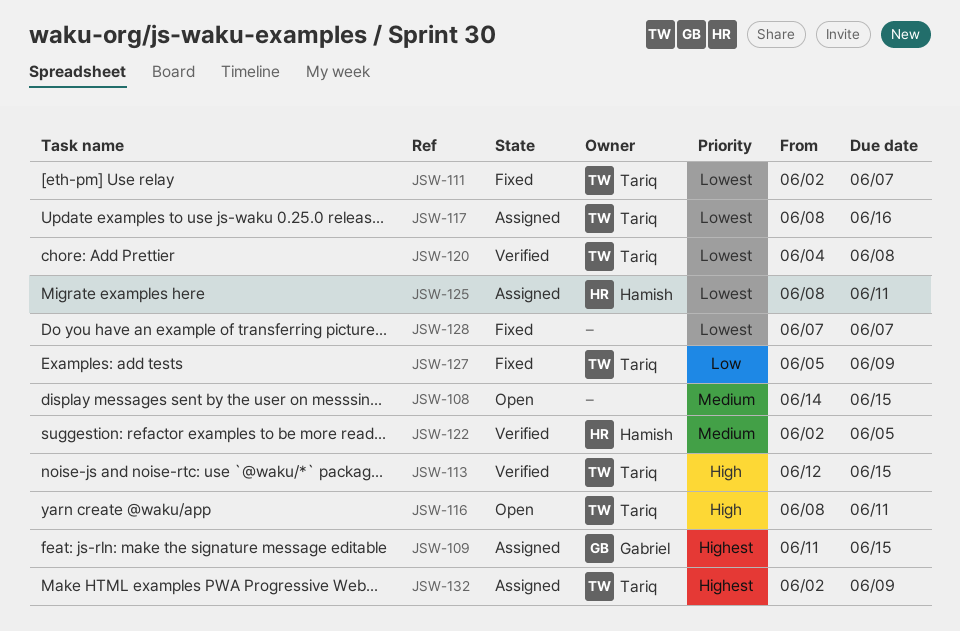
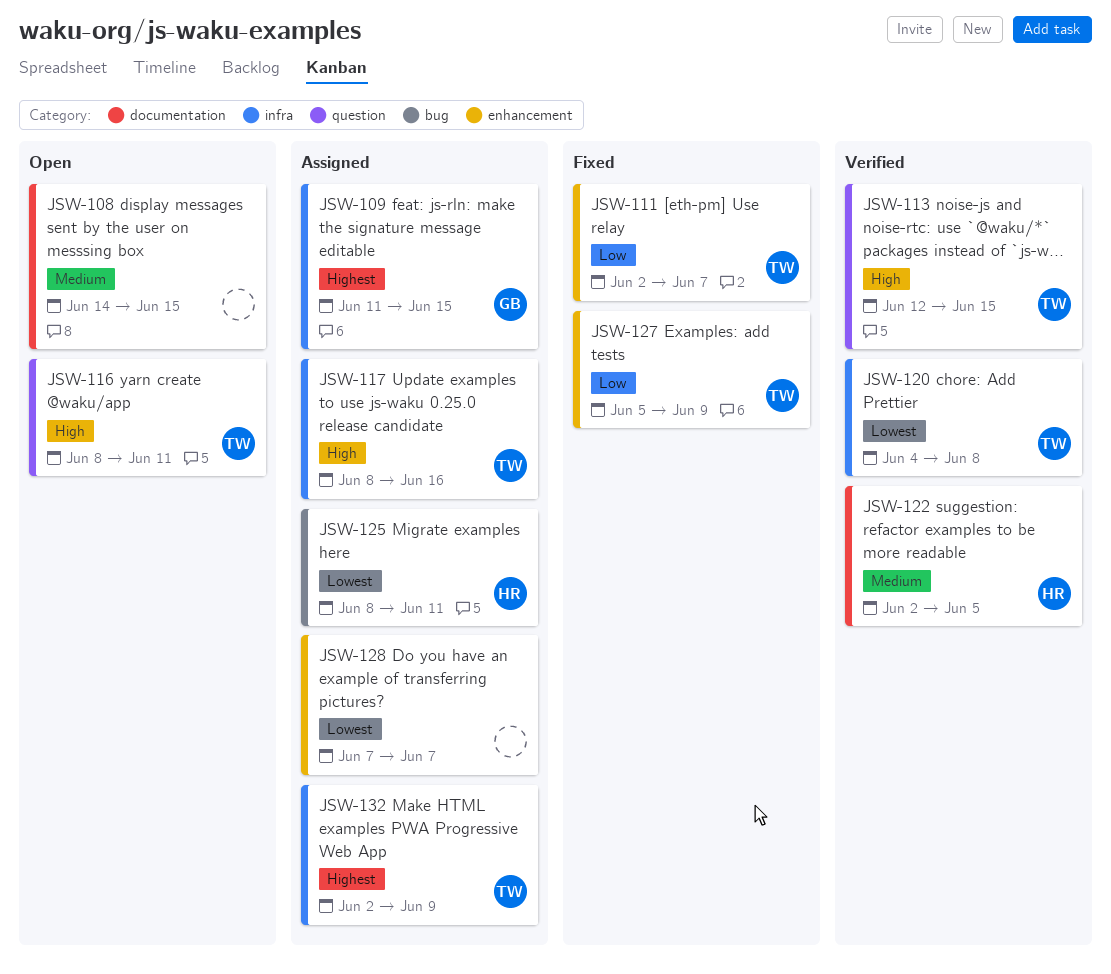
JSW-111, priority: Lowest -> Low
JSW-117, priority: Lowest -> High
JSW-128, status: Fixed -> Assigned

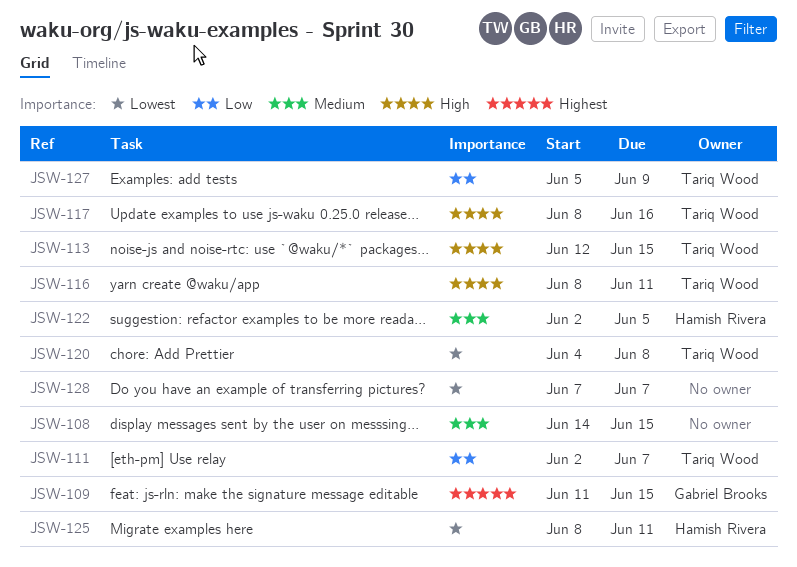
JSW-132: present -> none

